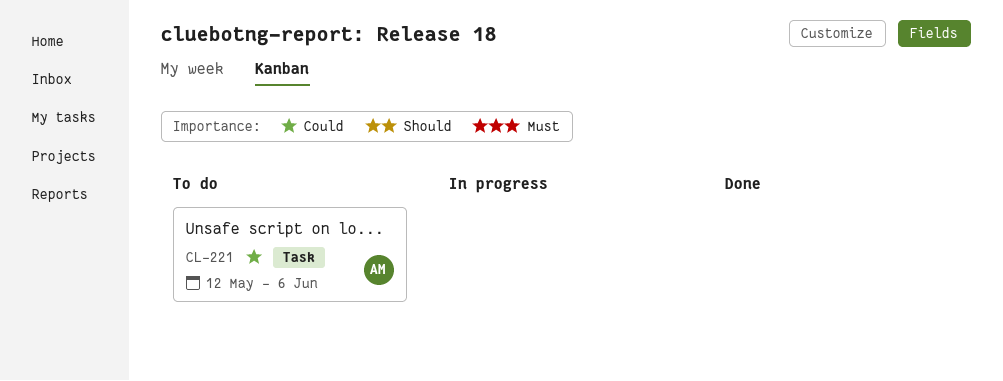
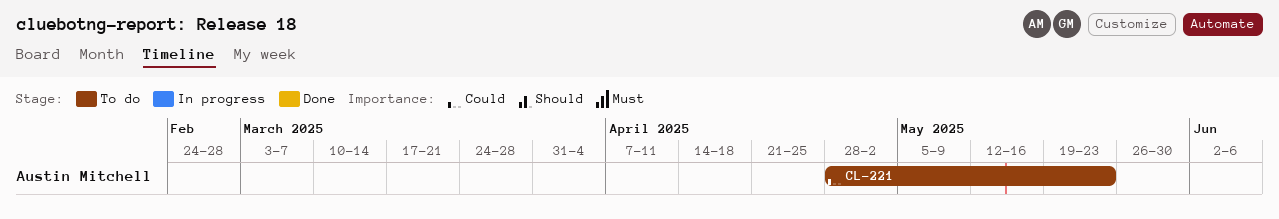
CL-221, start: May 12 -> Apr 28
CL-221, due: Jun 6 -> May 23

